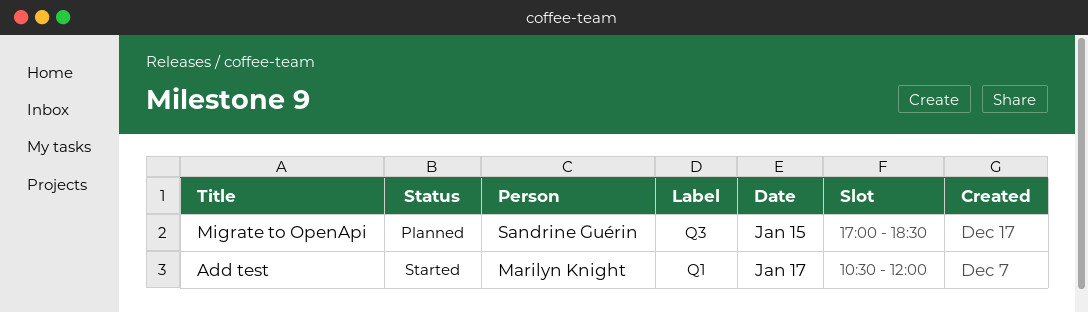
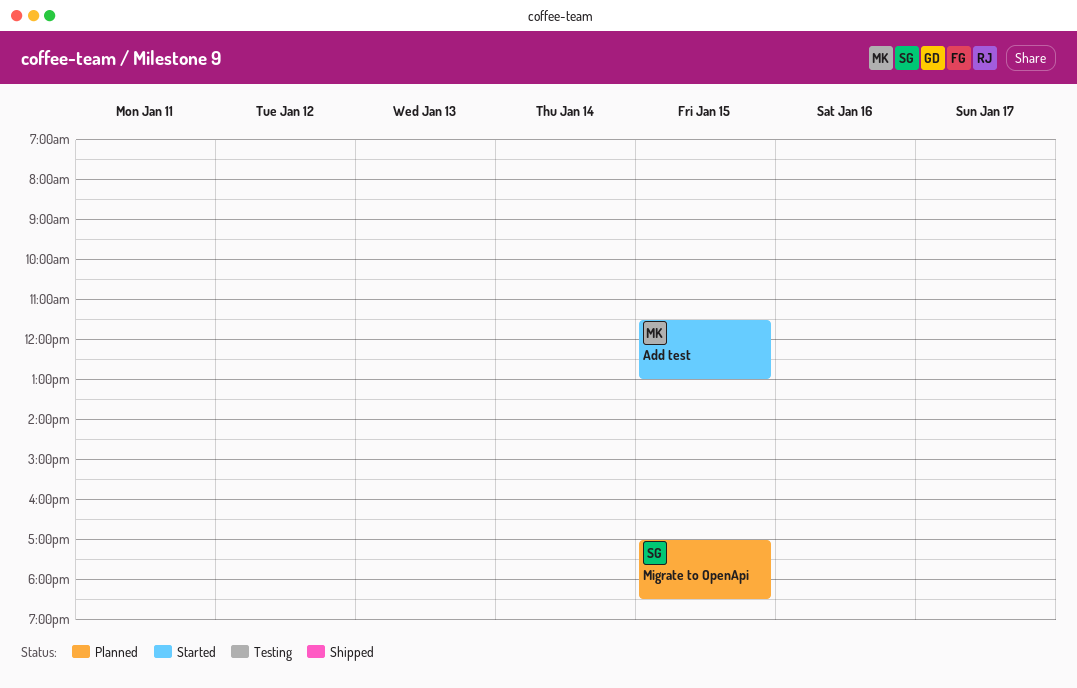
Add test, day: Jan 17 -> Jan 15
Add test, begins: 10:30 -> 11:30
Add test, ends: 12:00 -> 13:00

